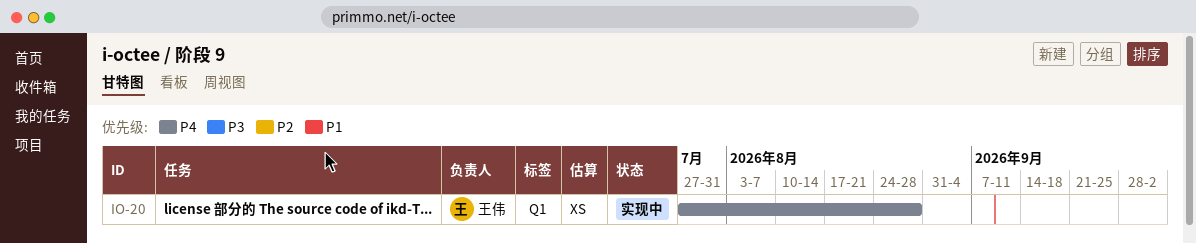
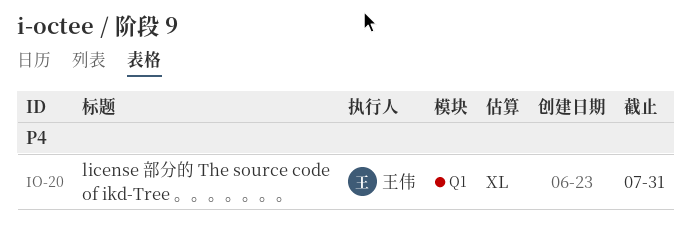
IO-20, estimate: XS -> XL
IO-20, due: Aug 28 -> Jul 31

